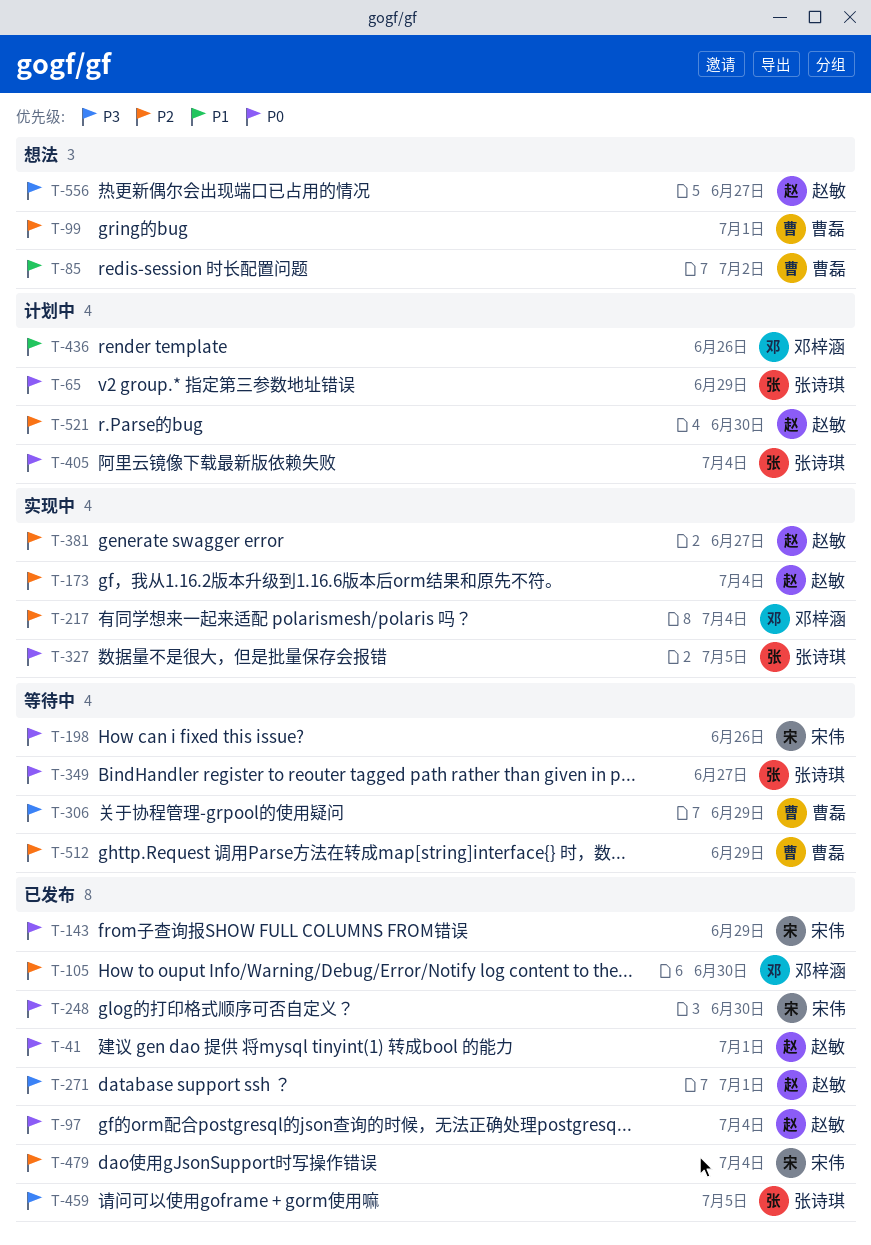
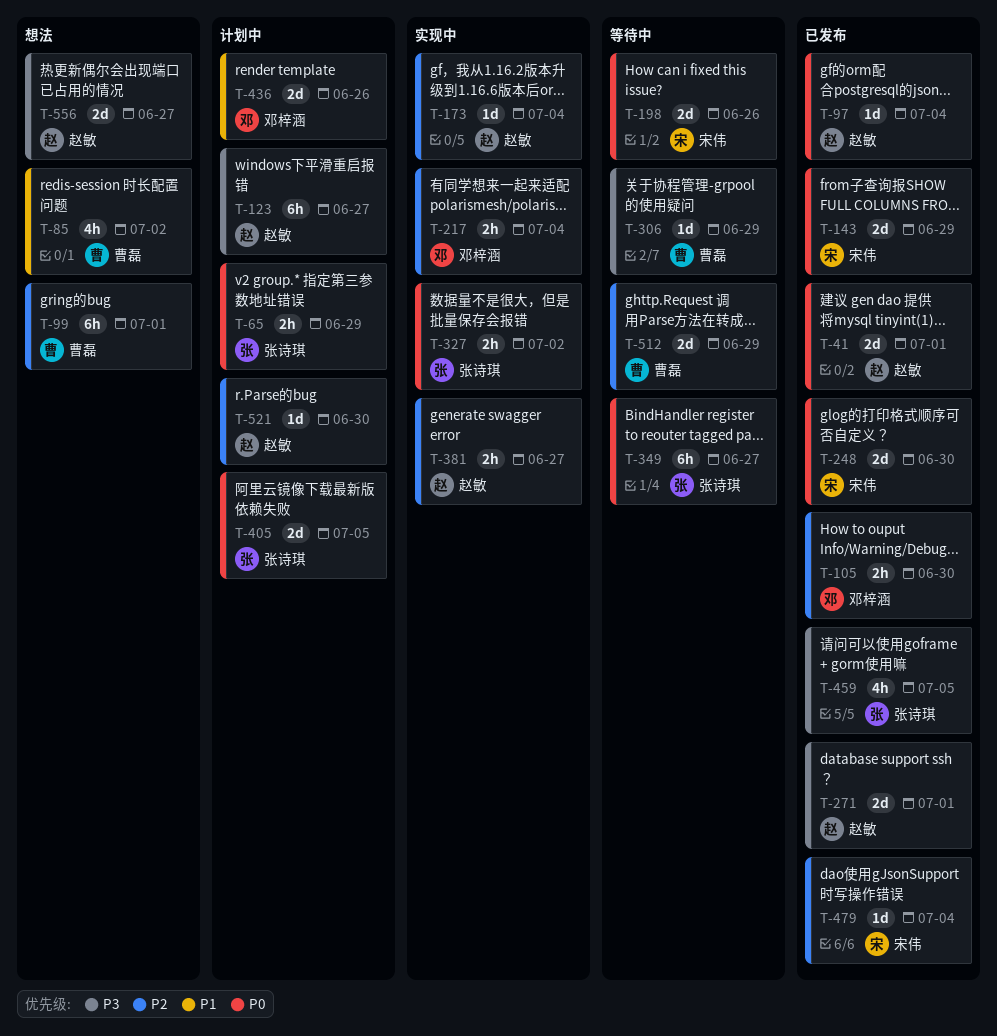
T-123: none -> present
T-327, due: Jul 5 -> Jul 2
T-405, due: Jul 4 -> Jul 5

